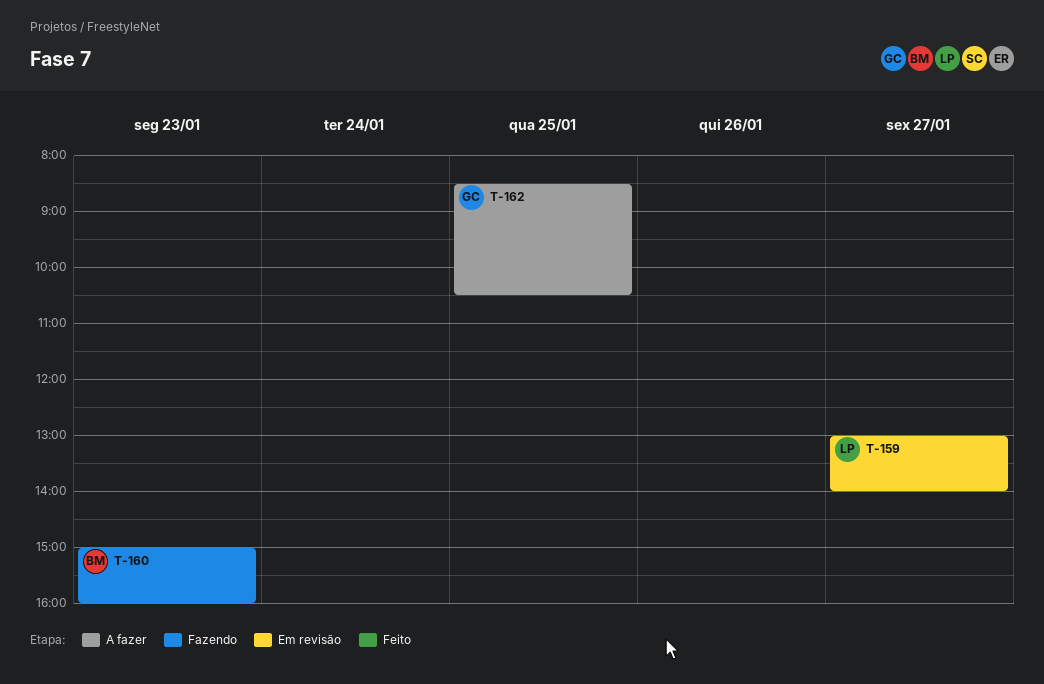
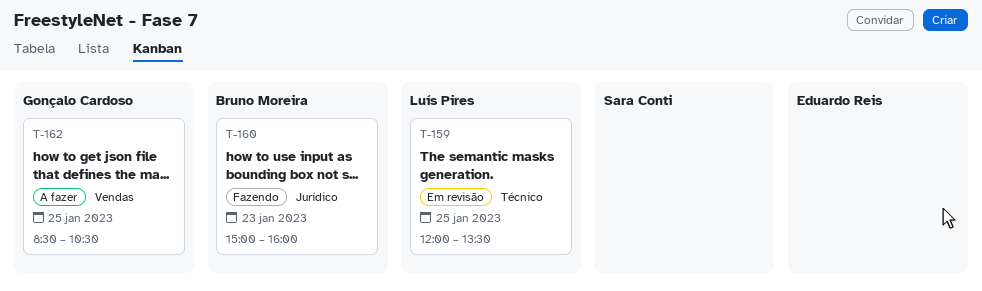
T-159, day: Jan 27 -> Jan 25
T-159, begins: 13:00 -> 12:00
T-159, ends: 14:00 -> 13:30

